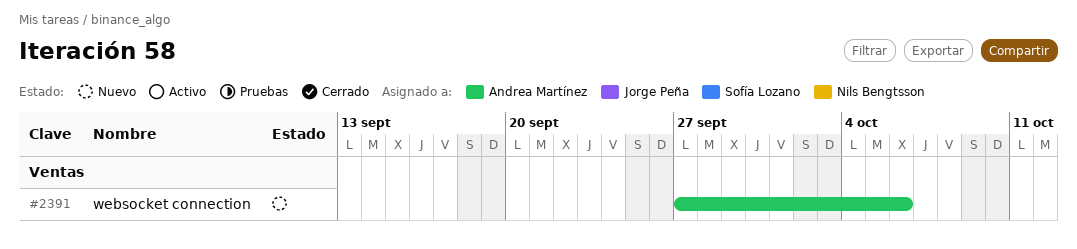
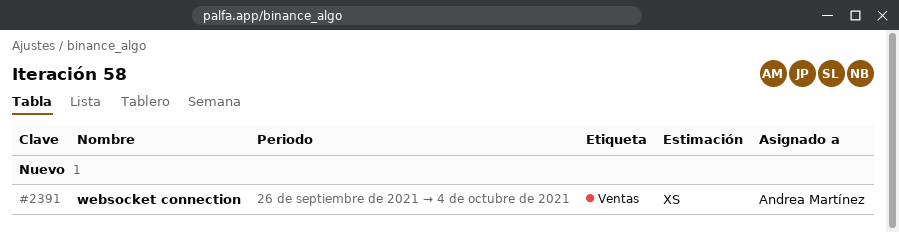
#2391, start: Sep 27 -> Sep 26
#2391, due: Oct 6 -> Oct 4

